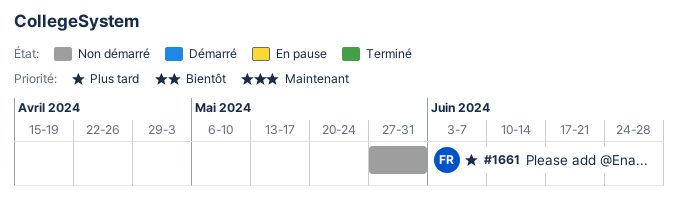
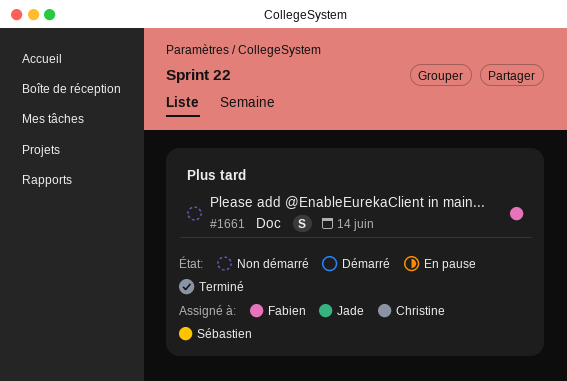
#1661, due: May 31 -> Jun 14

